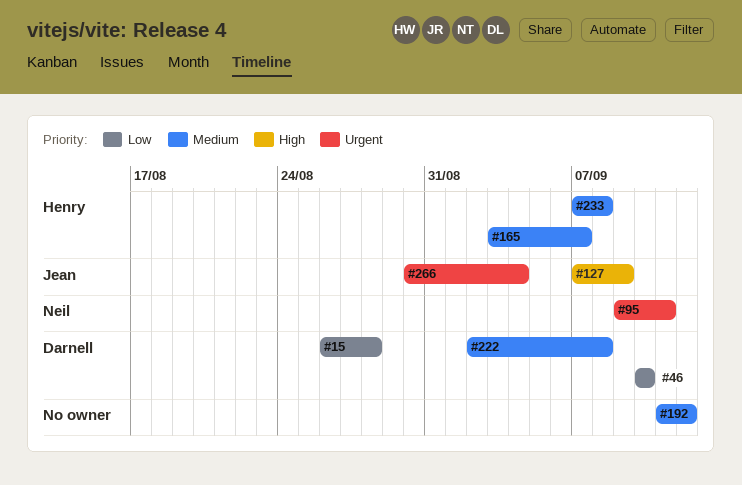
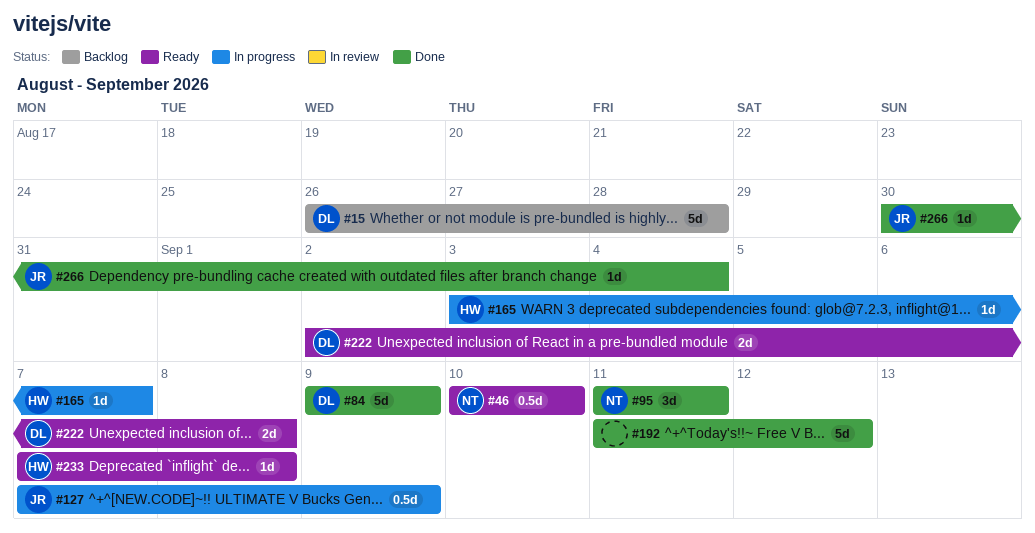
#46, owner: Darnell -> Neil
#84: none -> present
#95, start: Sep 9 -> Sep 11

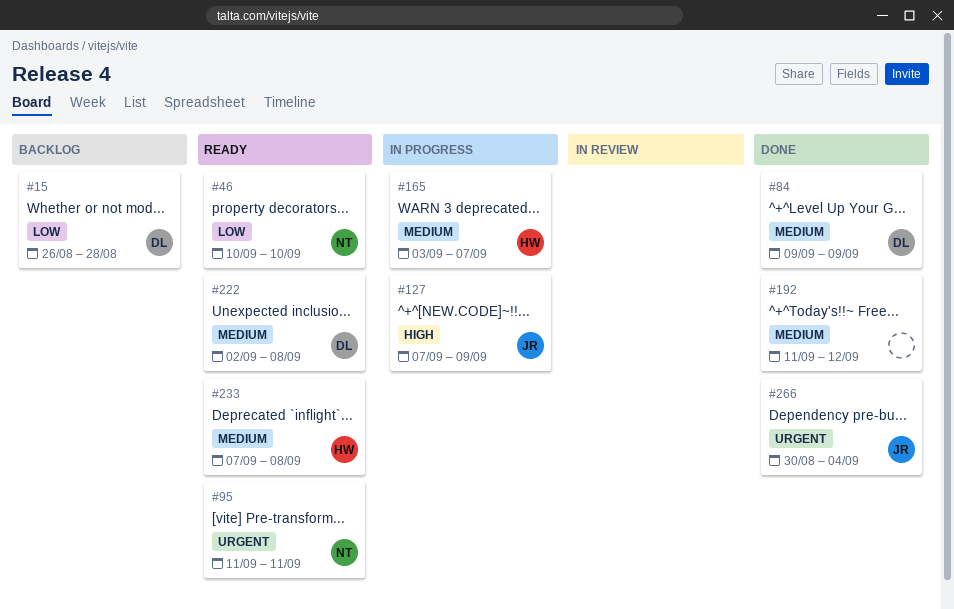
#95, status: Done -> Ready

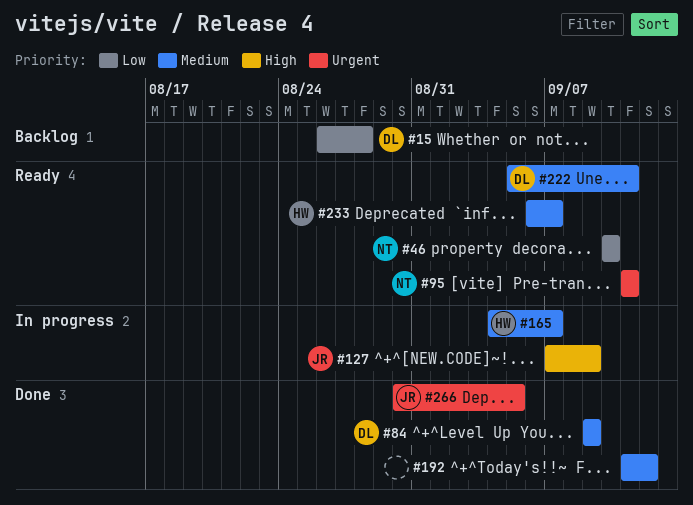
#165, start: Sep 3 -> Sep 4
#222, start: Sep 2 -> Sep 5
#222, due: Sep 8 -> Sep 11
#233, start: Sep 7 -> Sep 6
#233, due: Sep 8 -> Sep 7
#266, due: Sep 4 -> Sep 5

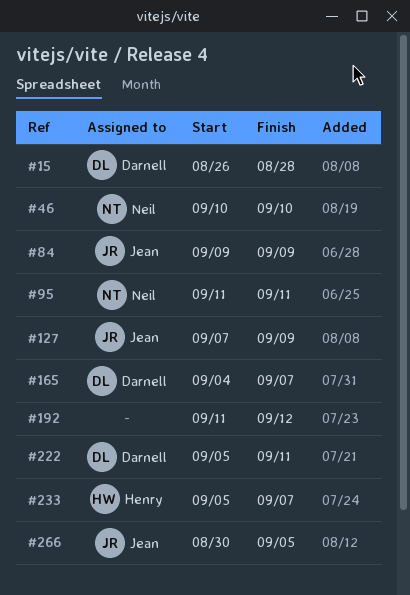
#84, owner: Darnell -> Jean
#165, owner: Henry -> Darnell
#233, start: Sep 6 -> Sep 5

